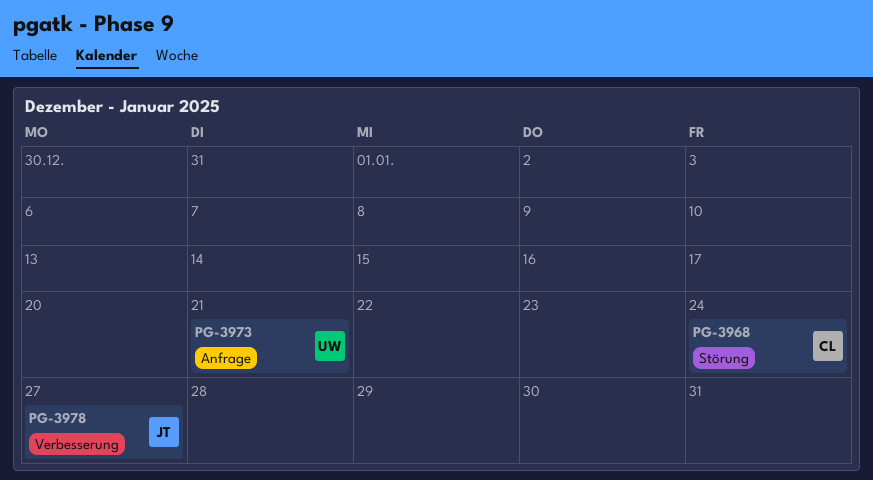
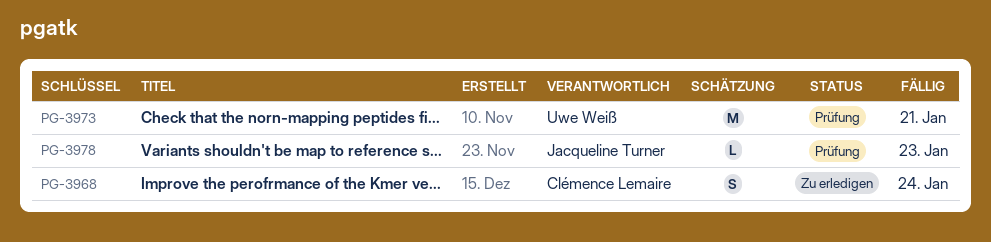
PG-3978, due: Jan 27 -> Jan 23

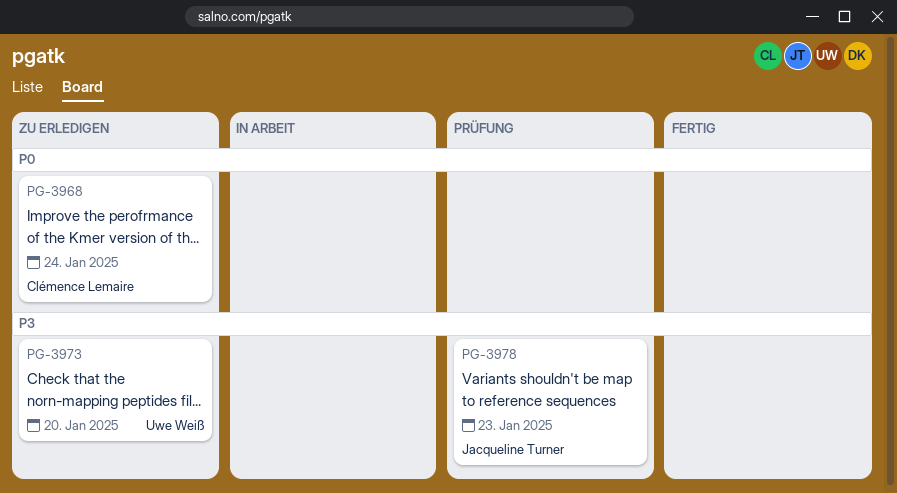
PG-3973, status: Prüfung -> Zu erledigen
PG-3973, due: Jan 21 -> Jan 20

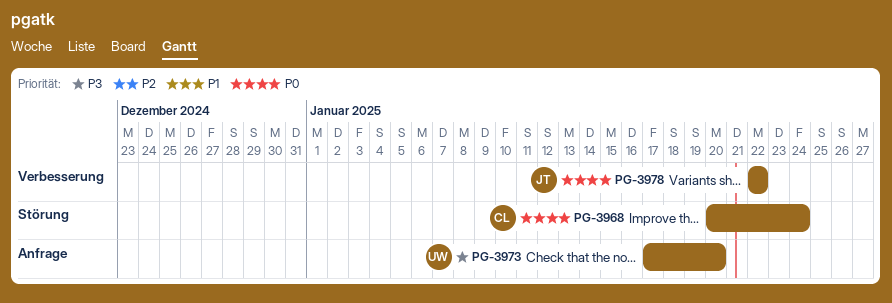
PG-3978, priority: P3 -> P0
PG-3978, due: Jan 23 -> Jan 22

